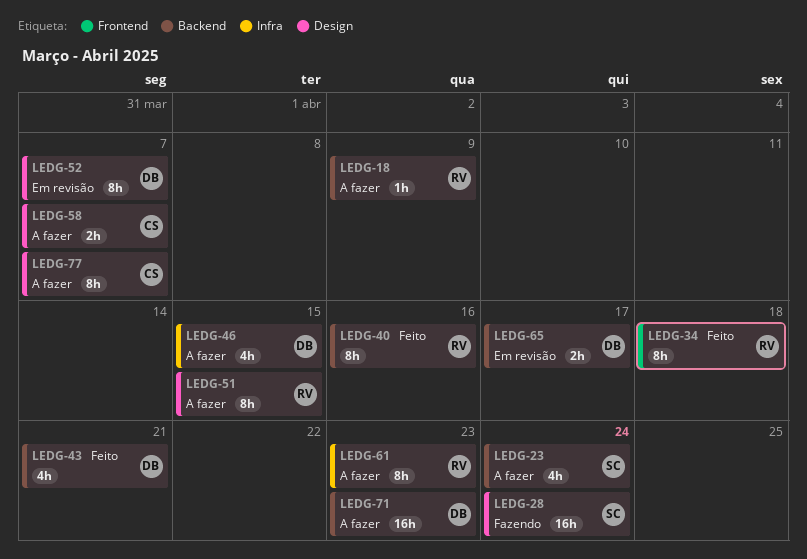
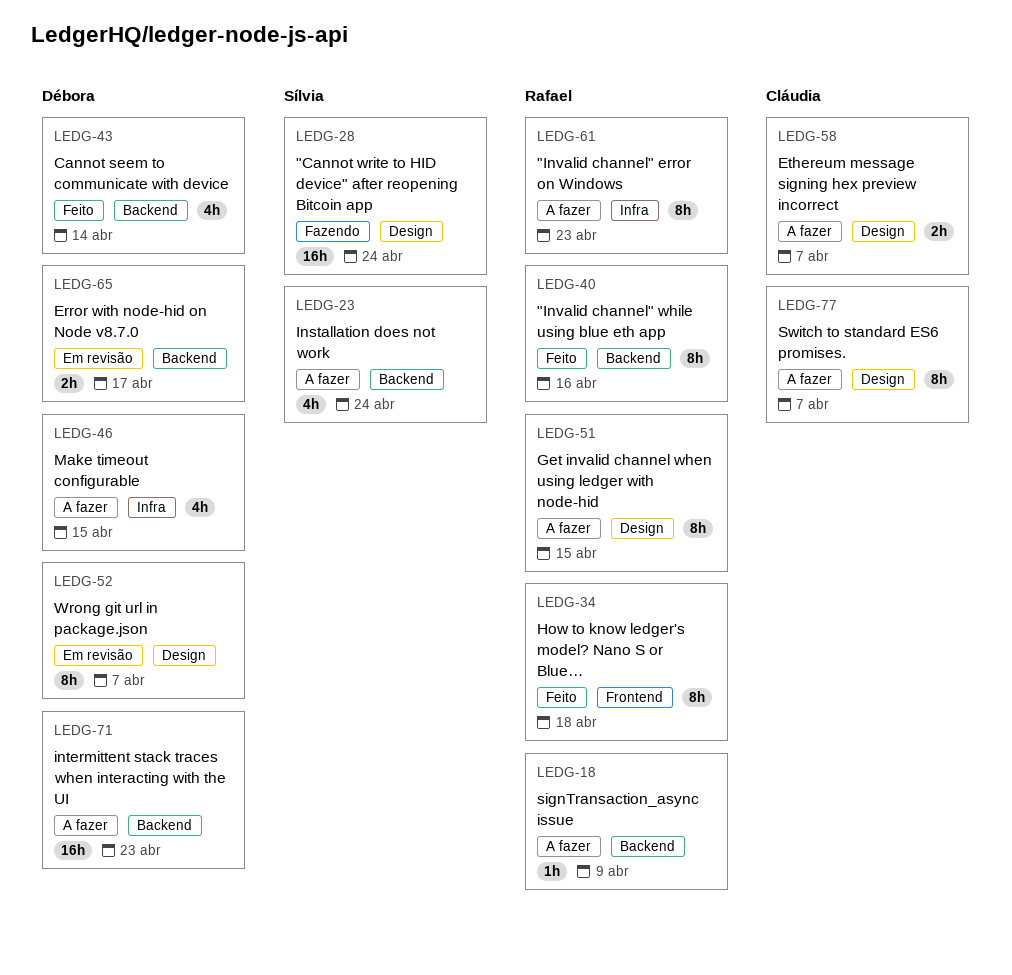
LEDG-43, due: Apr 21 -> Apr 14

